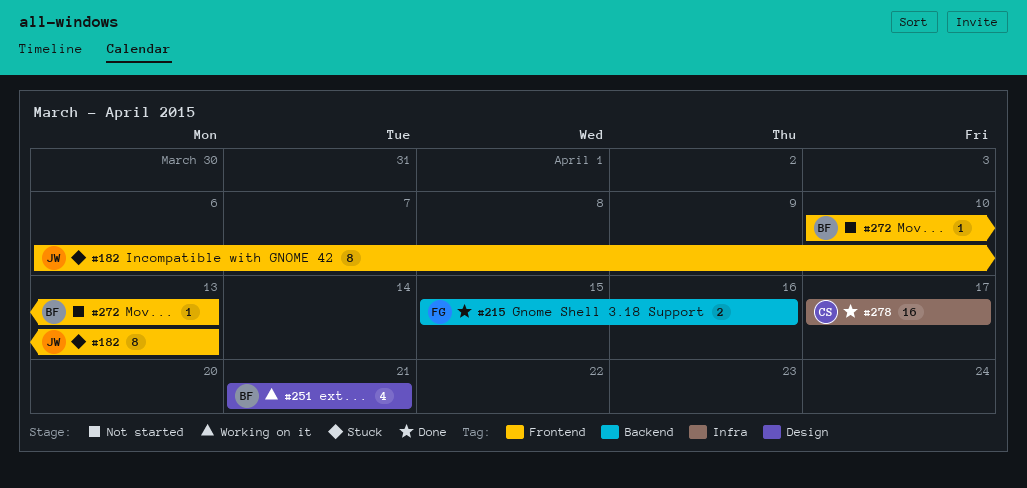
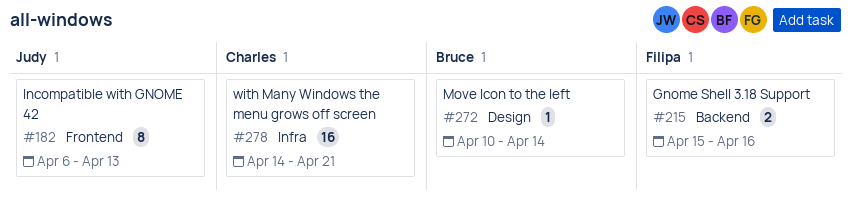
#251: present -> none
#272, label: Frontend -> Design
#272, due: Apr 13 -> Apr 14
#278, start: Apr 17 -> Apr 14
#278, due: Apr 17 -> Apr 21

